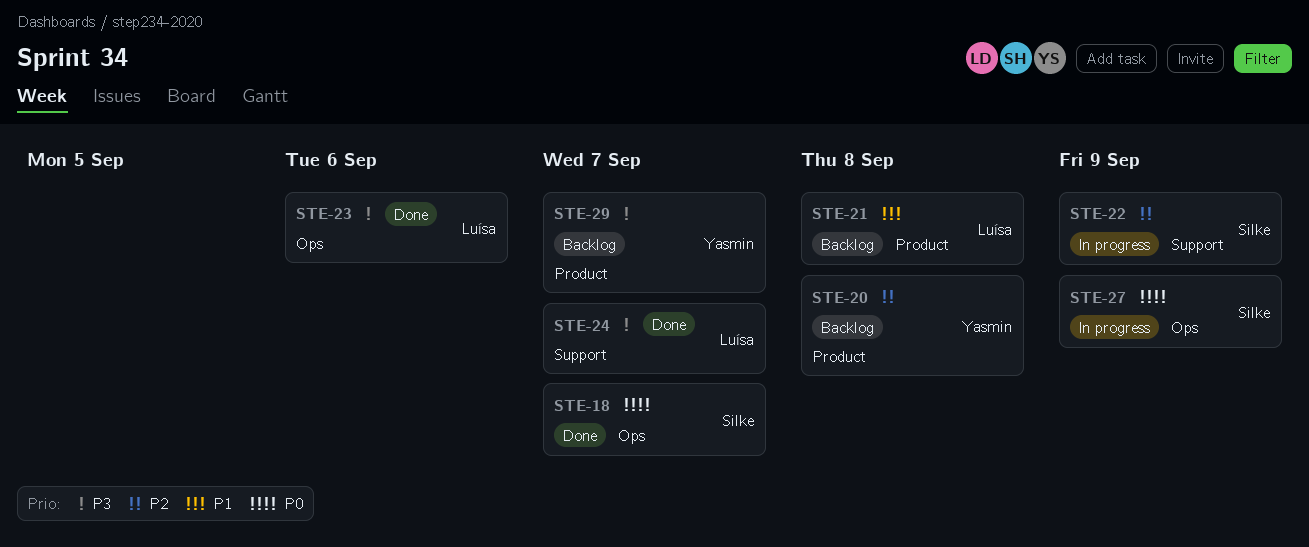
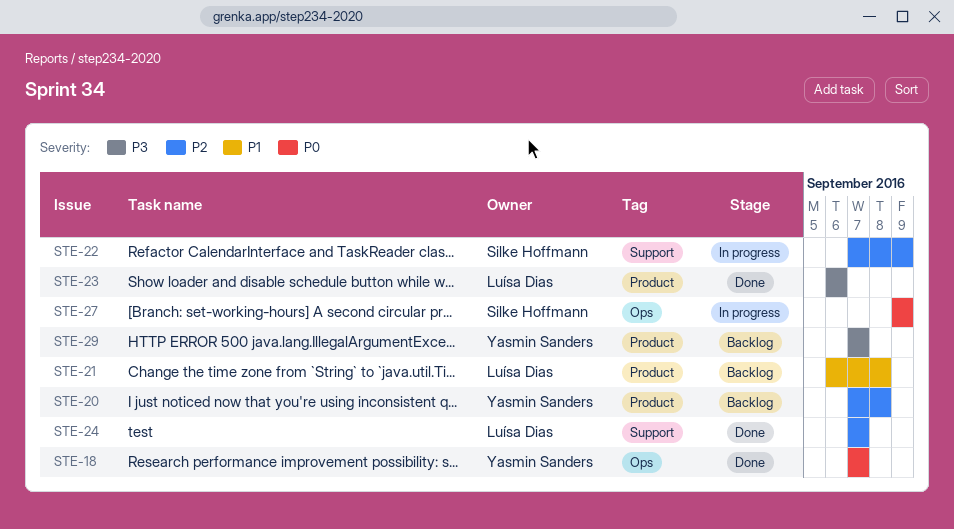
STE-18, owner: Silke Hoffmann -> Yasmin Sanders
STE-23, label: Ops -> Product
STE-24, priority: P3 -> P2

